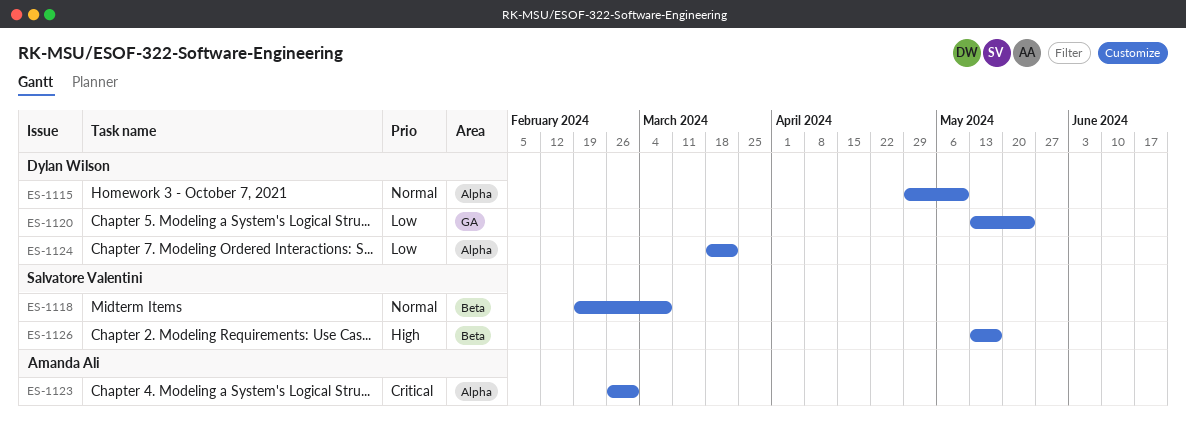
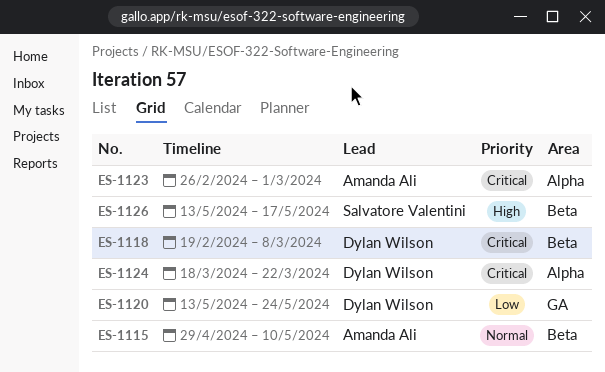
ES-1115, owner: Dylan Wilson -> Amanda Ali
ES-1115, label: Alpha -> Beta
ES-1118, owner: Salvatore Valentini -> Dylan Wilson
ES-1118, priority: Normal -> Critical
ES-1124, priority: Low -> Critical

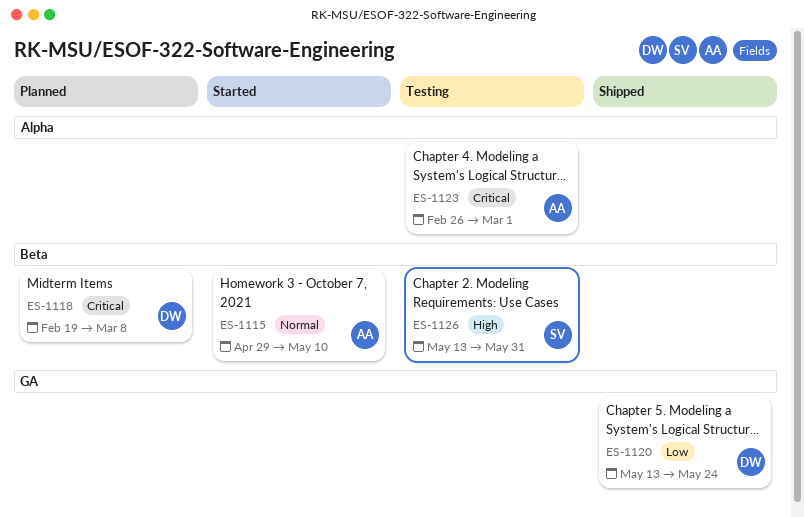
ES-1124: present -> none
ES-1126, due: May 17 -> May 31

